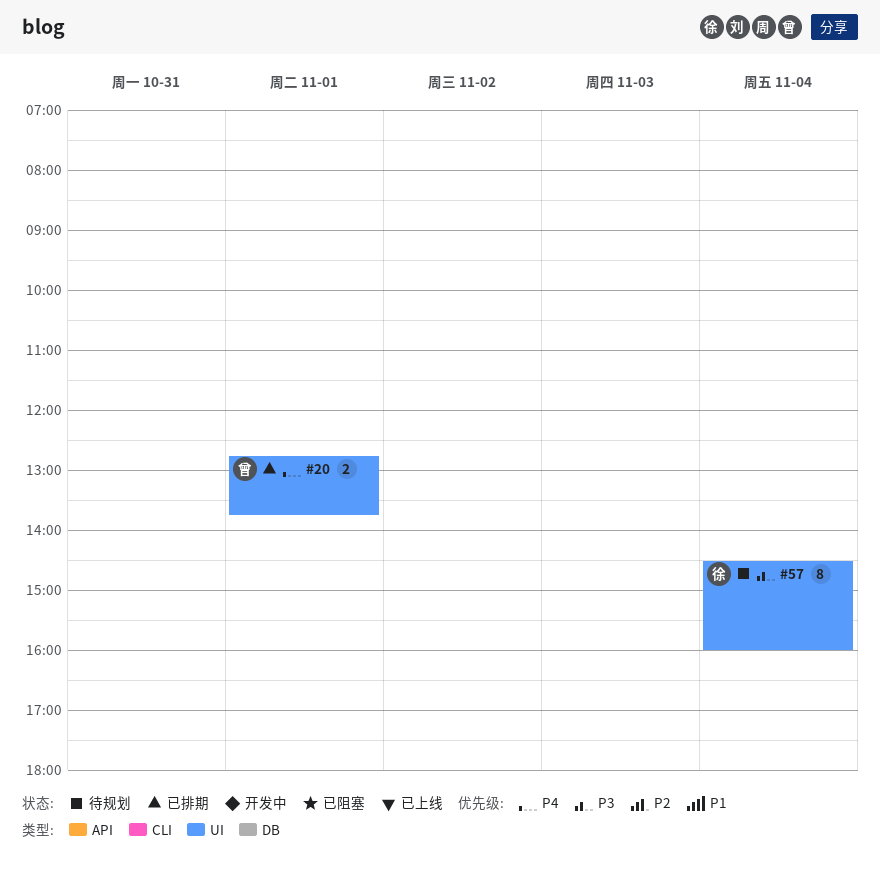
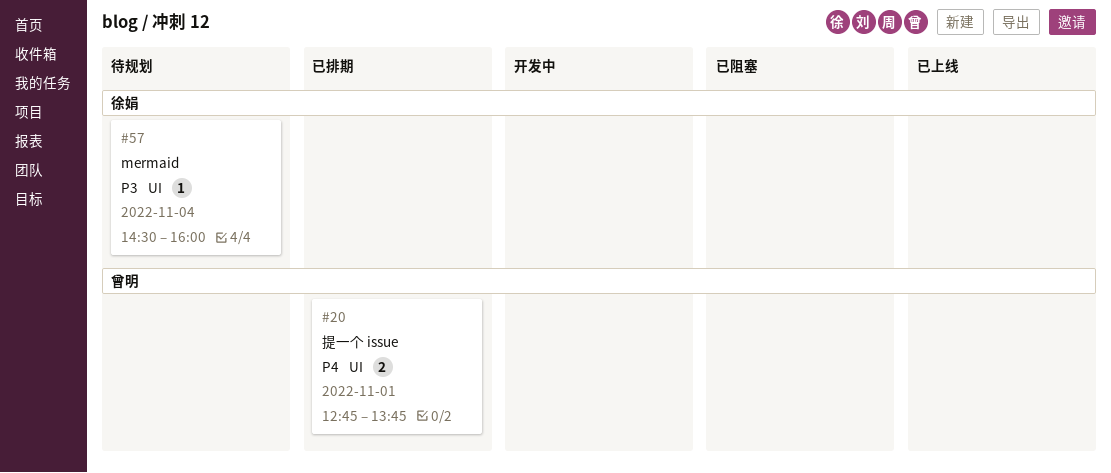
#57, estimate: 8 -> 1

